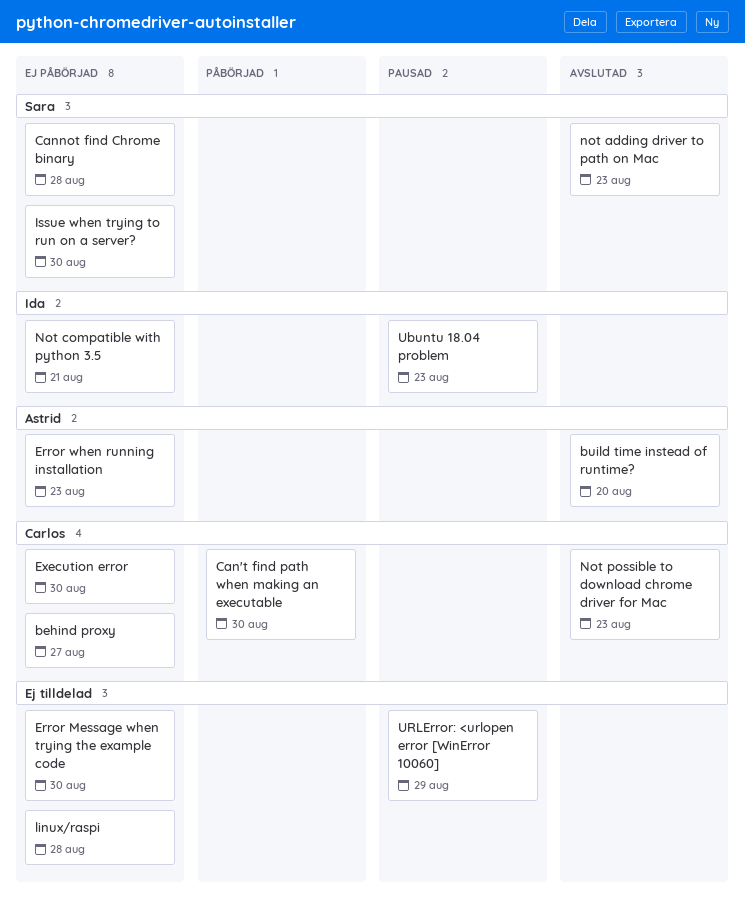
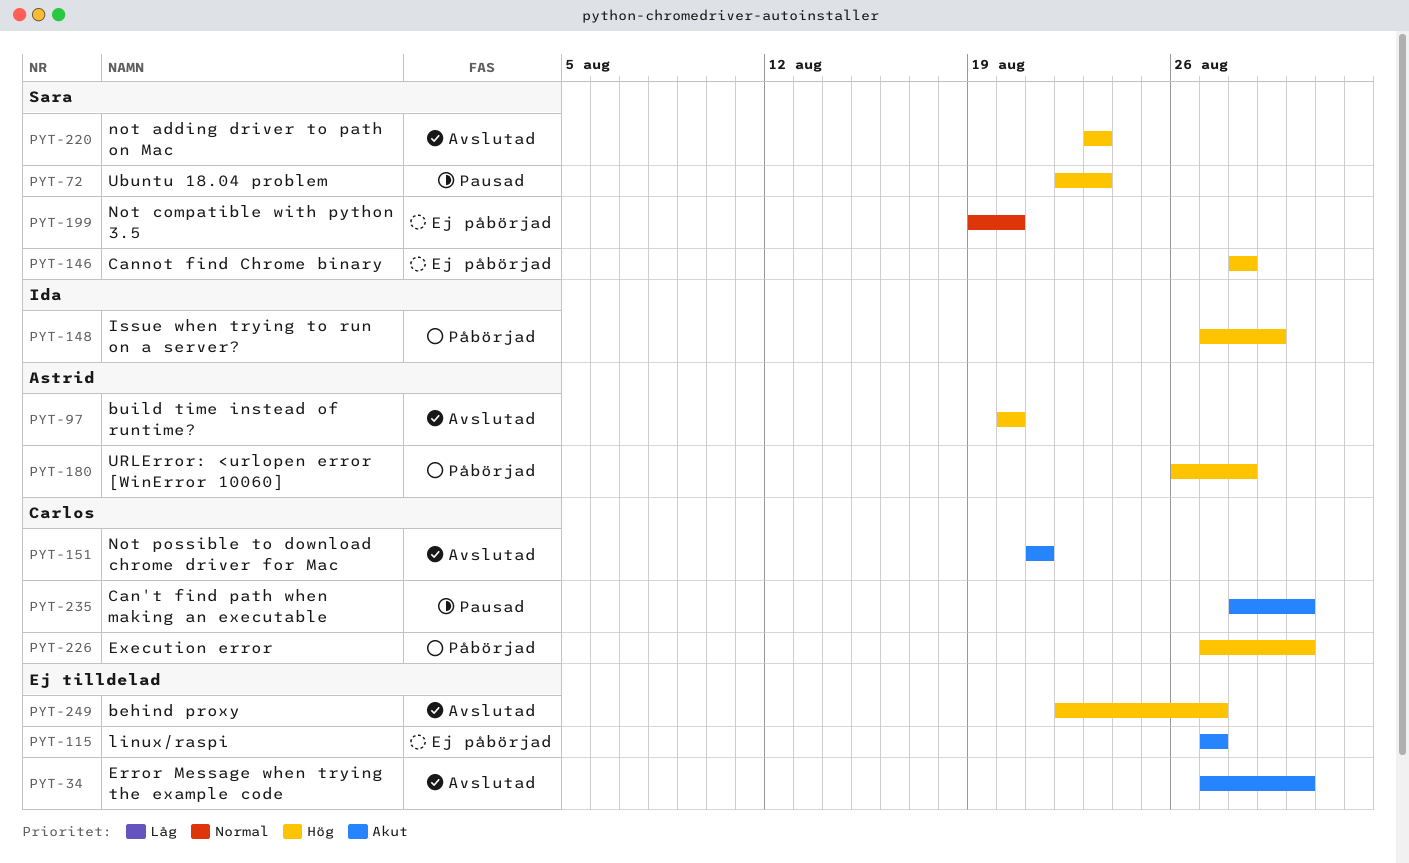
behind proxy, status: Ej påbörjad -> Avslutad
behind proxy, owner: Carlos -> none
Can't find path when making an executable, status: Påbörjad -> Pausad
Error Message when trying the example code, status: Ej påbörjad -> Avslutad
Error when running installation: present -> none
Execution error, status: Ej påbörjad -> Påbörjad
Issue when trying to run on a server?, status: Ej påbörjad -> Påbörjad
Issue when trying to run on a server?, owner: Sara -> Ida
Issue when trying to run on a server?, due: Aug 30 -> Aug 29
linux/raspi, due: Aug 28 -> Aug 27
Not compatible with python 3.5, owner: Ida -> Sara
Not compatible with python 3.5, due: Aug 21 -> Aug 20
Not possible to download chrome driver for Mac, due: Aug 23 -> Aug 21
Ubuntu 18.04 problem, owner: Ida -> Sara
URLError: <urlopen error [WinError 10060], status: Pausad -> Påbörjad
URLError: <urlopen error [WinError 10060], owner: none -> Astrid
URLError: <urlopen error [WinError 10060], due: Aug 29 -> Aug 28

